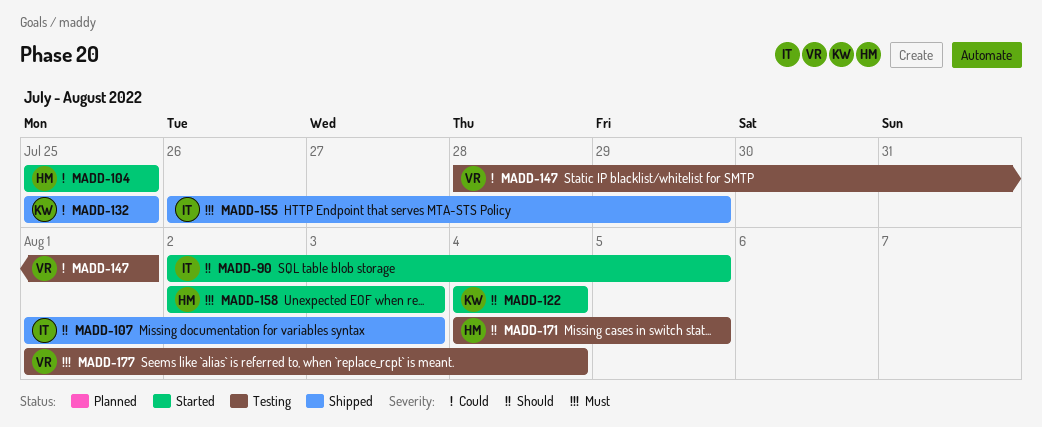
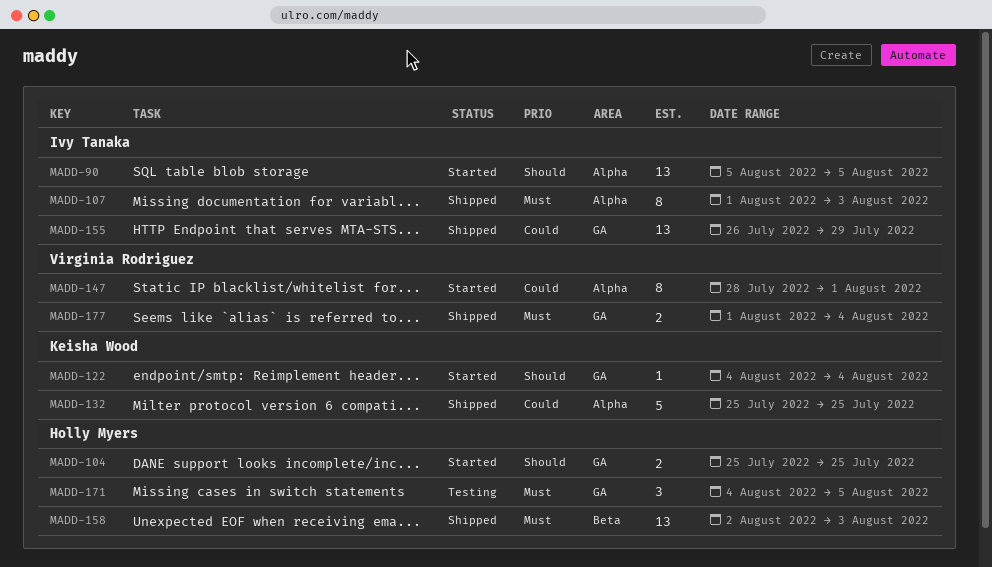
MADD-90, start: Aug 2 -> Aug 5
MADD-104, priority: Could -> Should
MADD-107, priority: Should -> Must
MADD-147, status: Testing -> Started
MADD-155, priority: Must -> Could
MADD-158, status: Started -> Shipped
MADD-171, priority: Should -> Must
MADD-177, status: Testing -> Shipped

